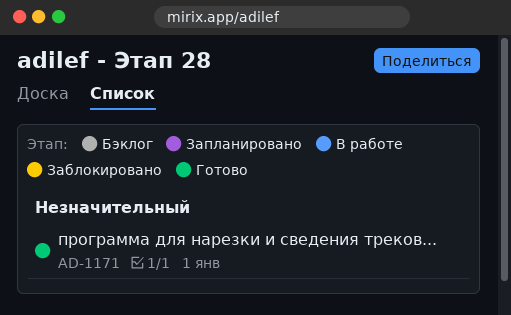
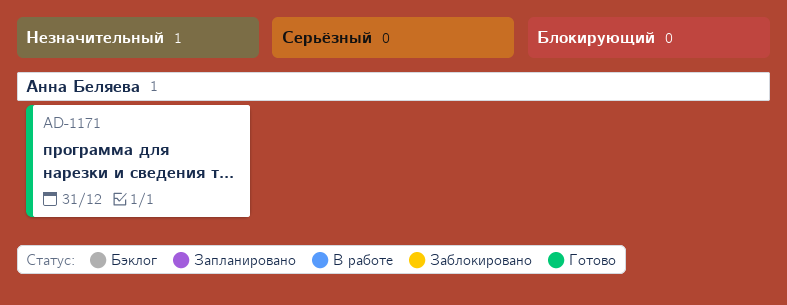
AD-1171, due: Jan 1 -> Dec 31

